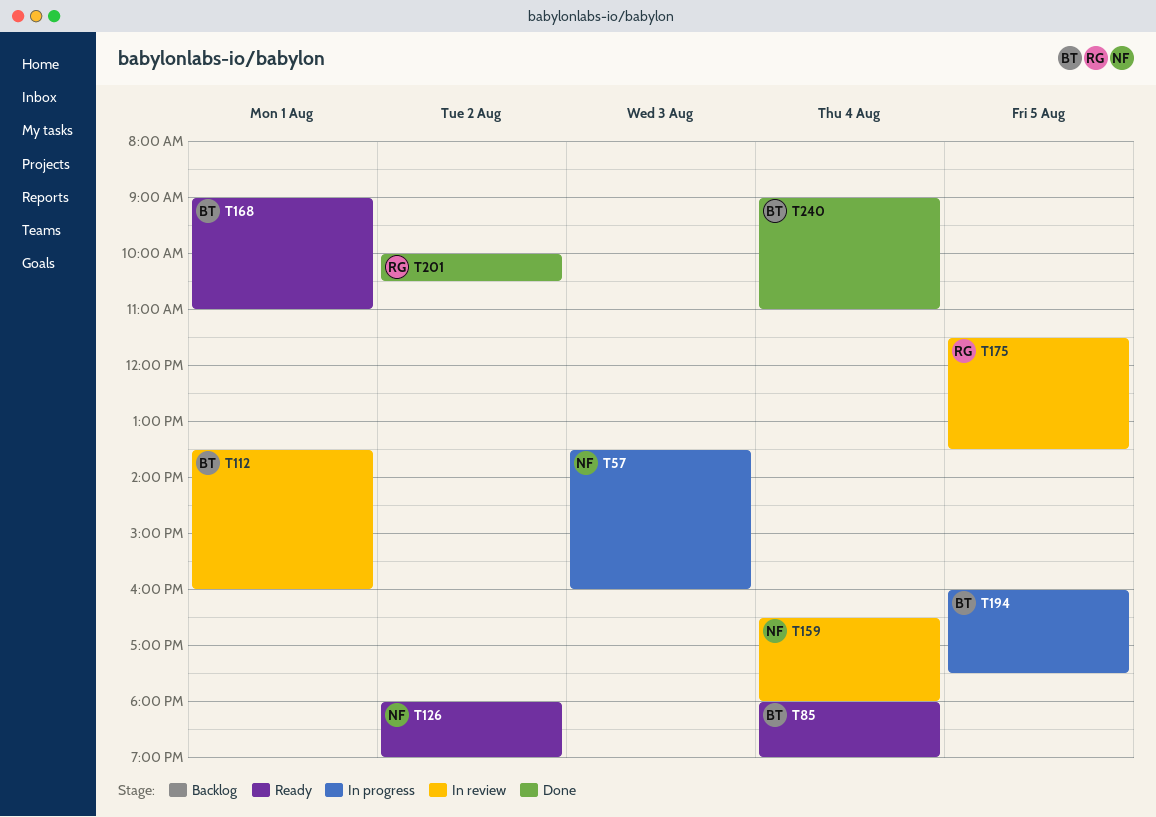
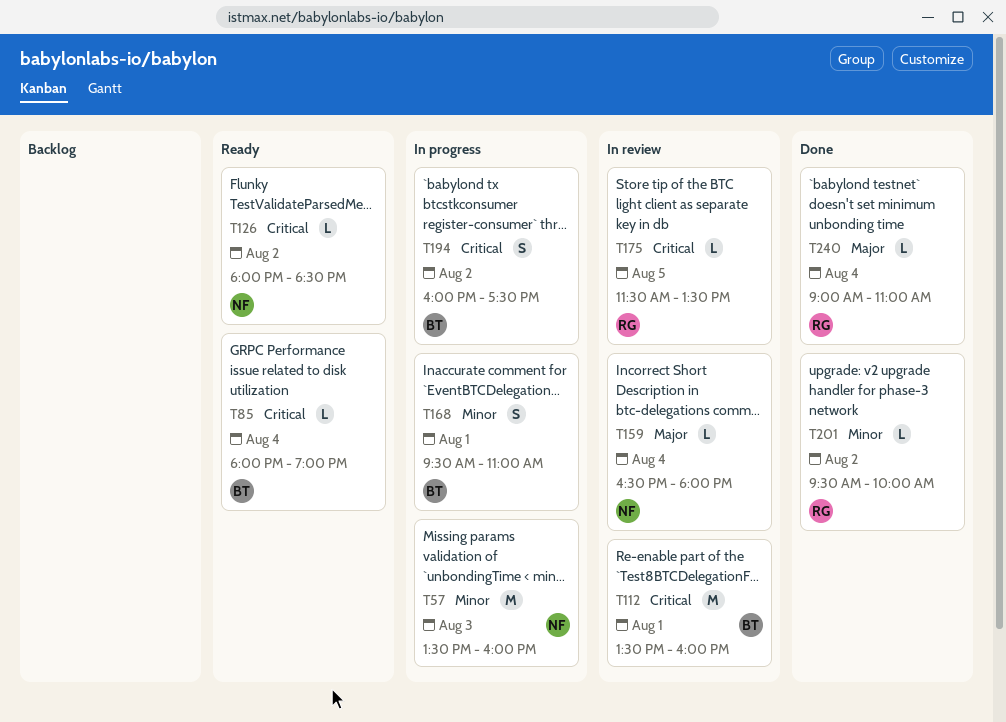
T126, ends: 19:00 -> 18:30
T168, status: Ready -> In progress
T168, begins: 09:00 -> 09:30
T194, day: Aug 5 -> Aug 2
T201, begins: 10:00 -> 09:30
T201, ends: 10:30 -> 10:00
T240, owner: BT -> RG

